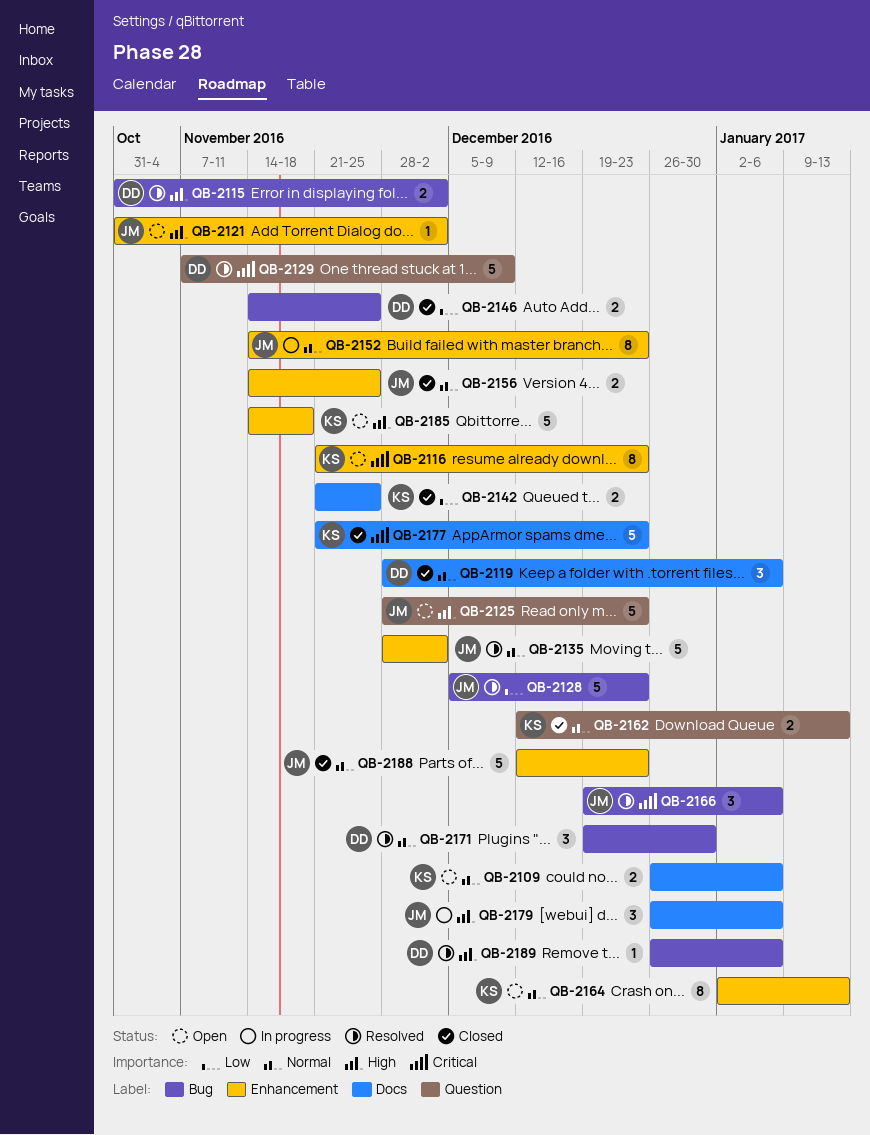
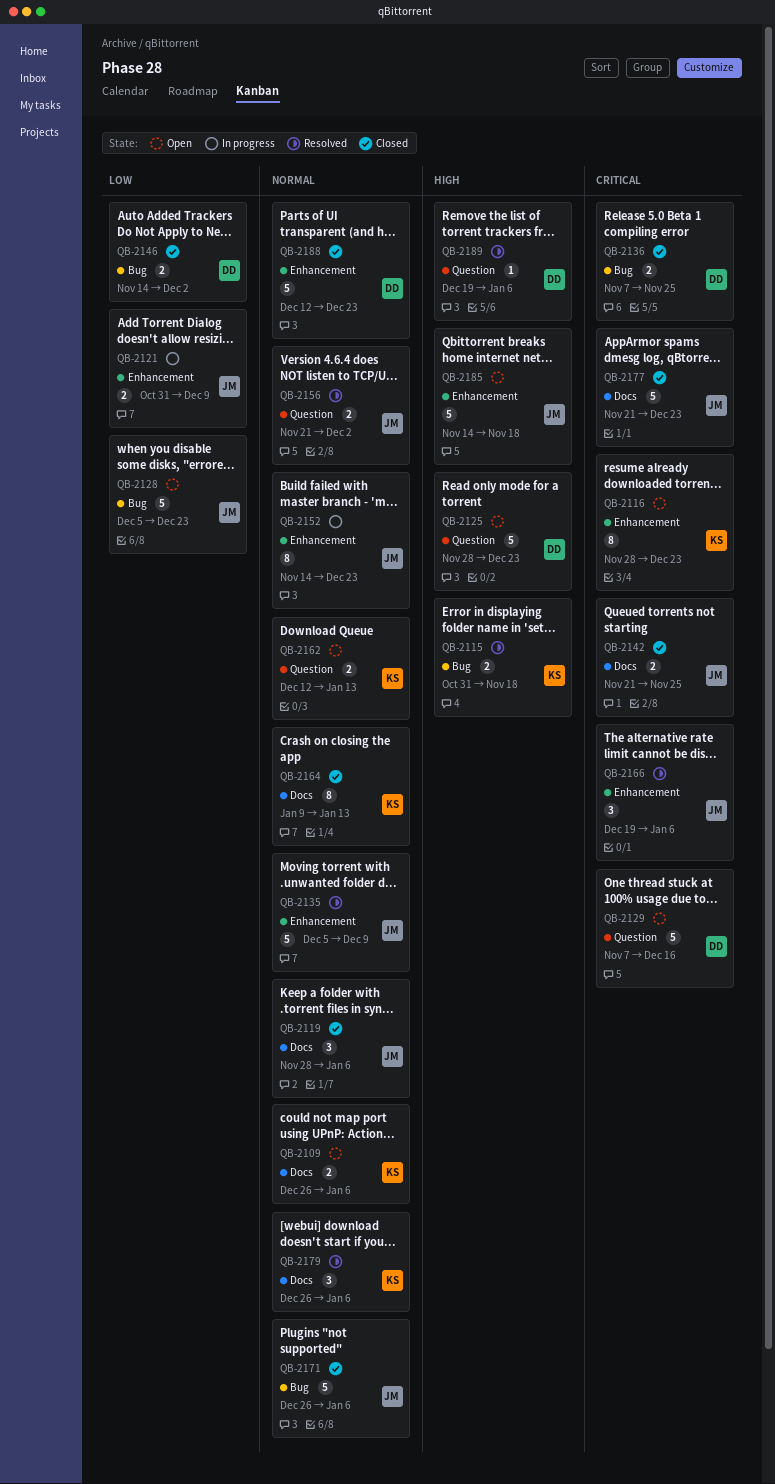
QB-2115, owner: DD -> KS
QB-2115, due: Dec 2 -> Nov 18
QB-2116, start: Nov 21 -> Nov 28
QB-2119, owner: DD -> JM
QB-2121, status: Open -> In progress
QB-2121, priority: High -> Low
QB-2121, estimate: 1 -> 2
QB-2121, due: Dec 2 -> Dec 9
QB-2125, owner: JM -> DD
QB-2128, status: Resolved -> Open
QB-2129, status: Resolved -> Open
QB-2129, due: Dec 9 -> Dec 16
QB-2135, start: Nov 28 -> Dec 5
QB-2135, due: Dec 2 -> Dec 9
QB-2136: none -> present
QB-2142, owner: KS -> JM
QB-2142, priority: Low -> Critical
QB-2146, due: Nov 25 -> Dec 2
QB-2156, status: Closed -> Resolved
QB-2156, label: Enhancement -> Question
QB-2156, start: Nov 14 -> Nov 21
QB-2156, due: Nov 25 -> Dec 2
QB-2162, status: Closed -> Open
QB-2164, status: Open -> Closed
QB-2164, label: Enhancement -> Docs
QB-2164, start: Jan 2 -> Jan 9
QB-2166, label: Bug -> Enhancement
QB-2171, status: Resolved -> Closed
QB-2171, owner: DD -> JM
QB-2171, estimate: 3 -> 5
QB-2171, start: Dec 19 -> Dec 26
QB-2171, due: Dec 30 -> Jan 6
QB-2177, owner: KS -> JM
QB-2179, status: In progress -> Resolved
QB-2179, owner: JM -> KS
QB-2179, priority: High -> Normal
QB-2185, owner: KS -> JM
QB-2188, owner: JM -> DD
QB-2189, label: Bug -> Question
QB-2189, start: Dec 26 -> Dec 19

